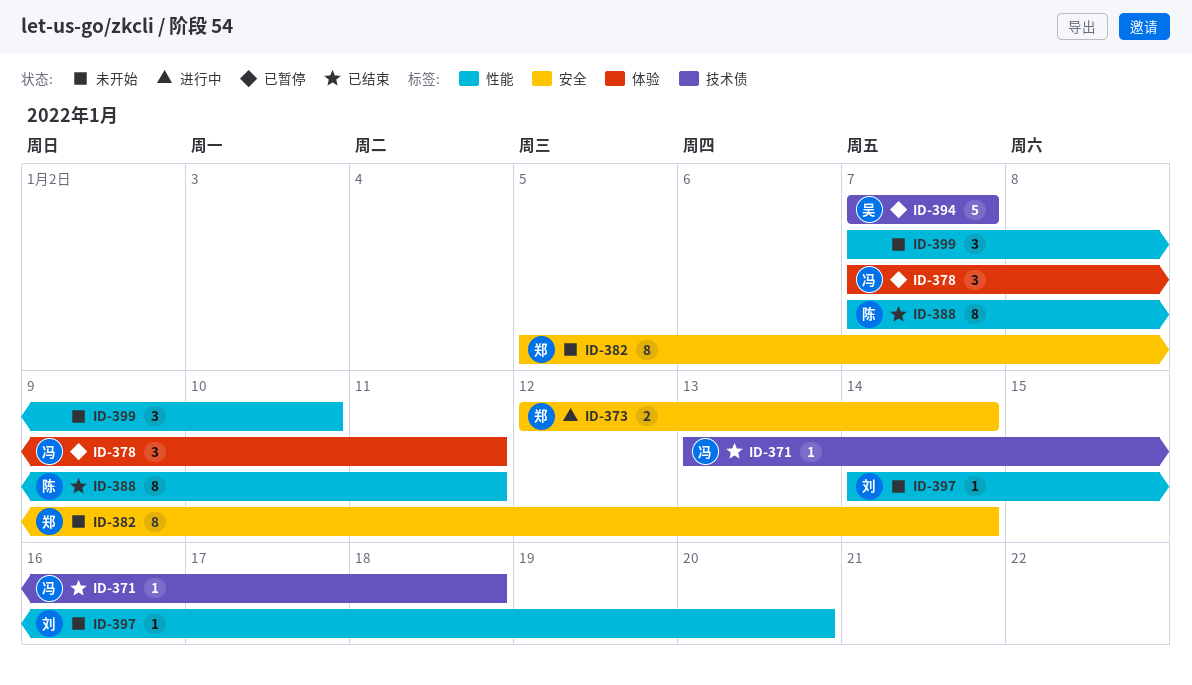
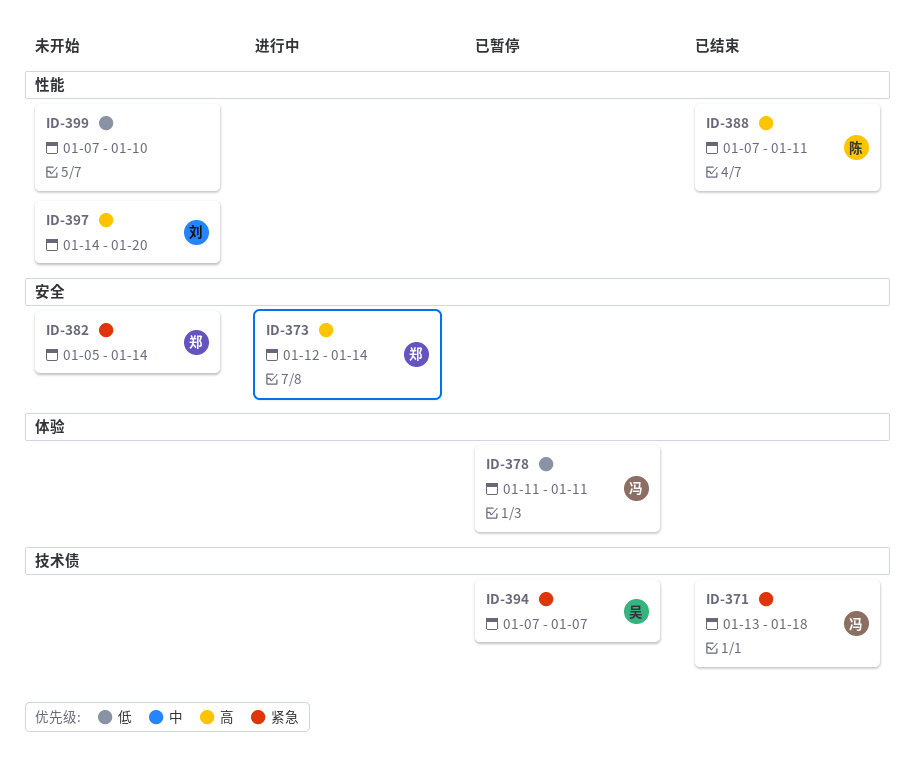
ID-378, start: Jan 7 -> Jan 11

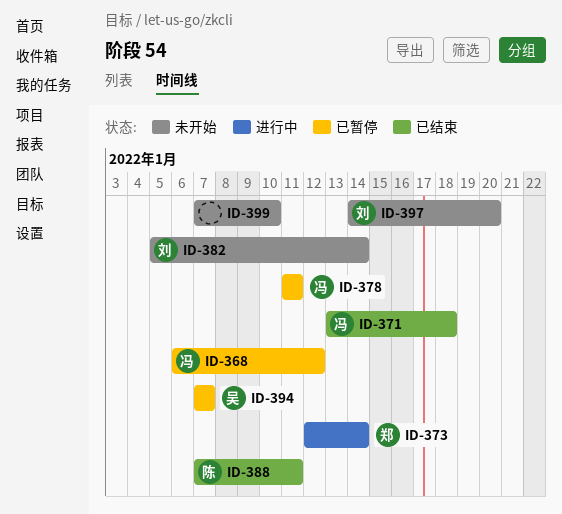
ID-368: none -> present
ID-382, owner: 郑 -> 刘

